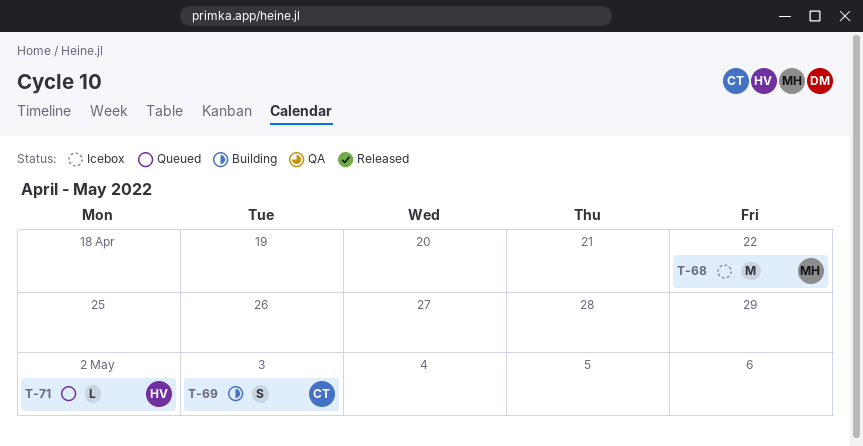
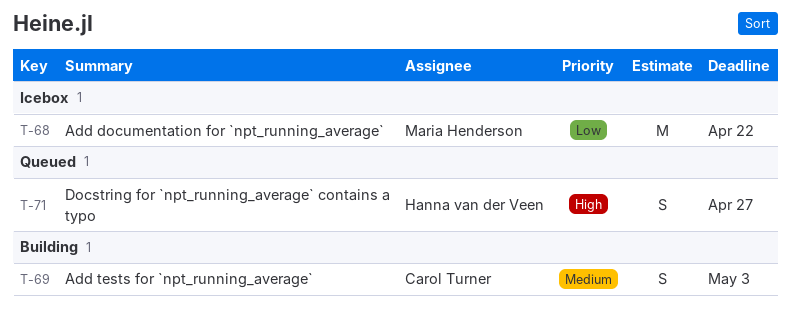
T-71, estimate: L -> S
T-71, due: May 2 -> Apr 27

